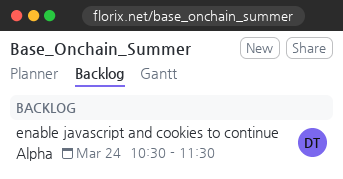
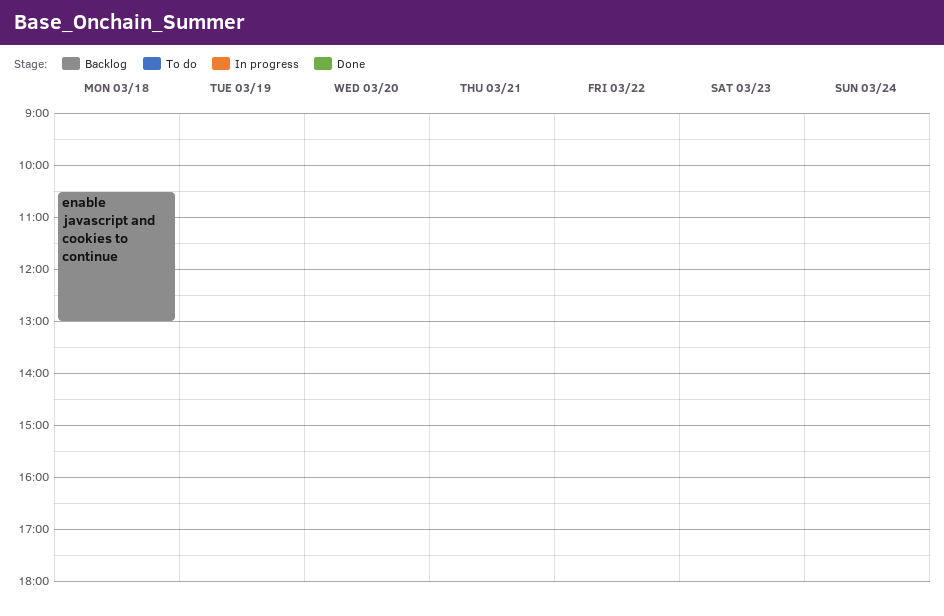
enable javascript and cookies to continue, day: Mar 24 -> Mar 18
enable javascript and cookies to continue, ends: 11:30 -> 13:00

